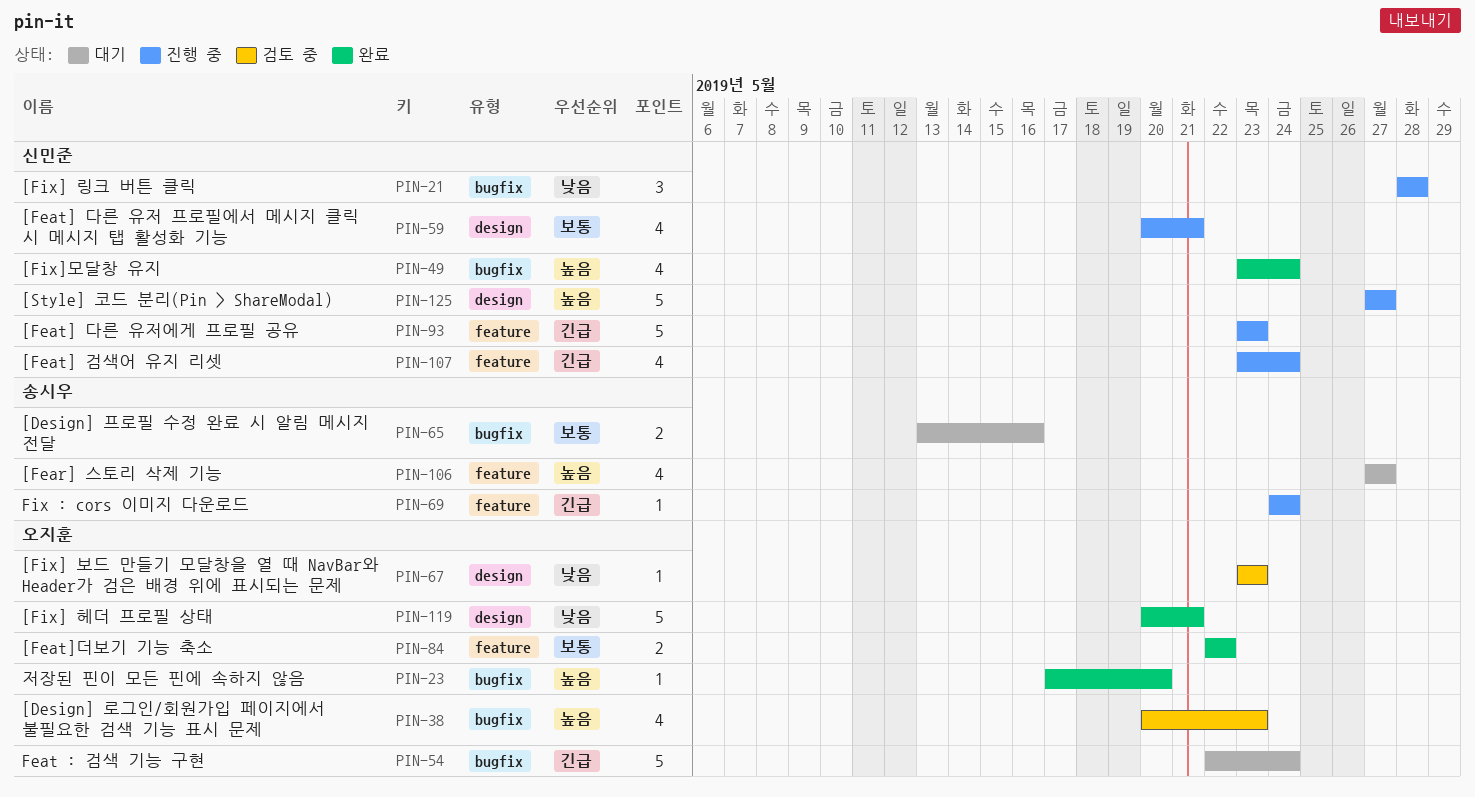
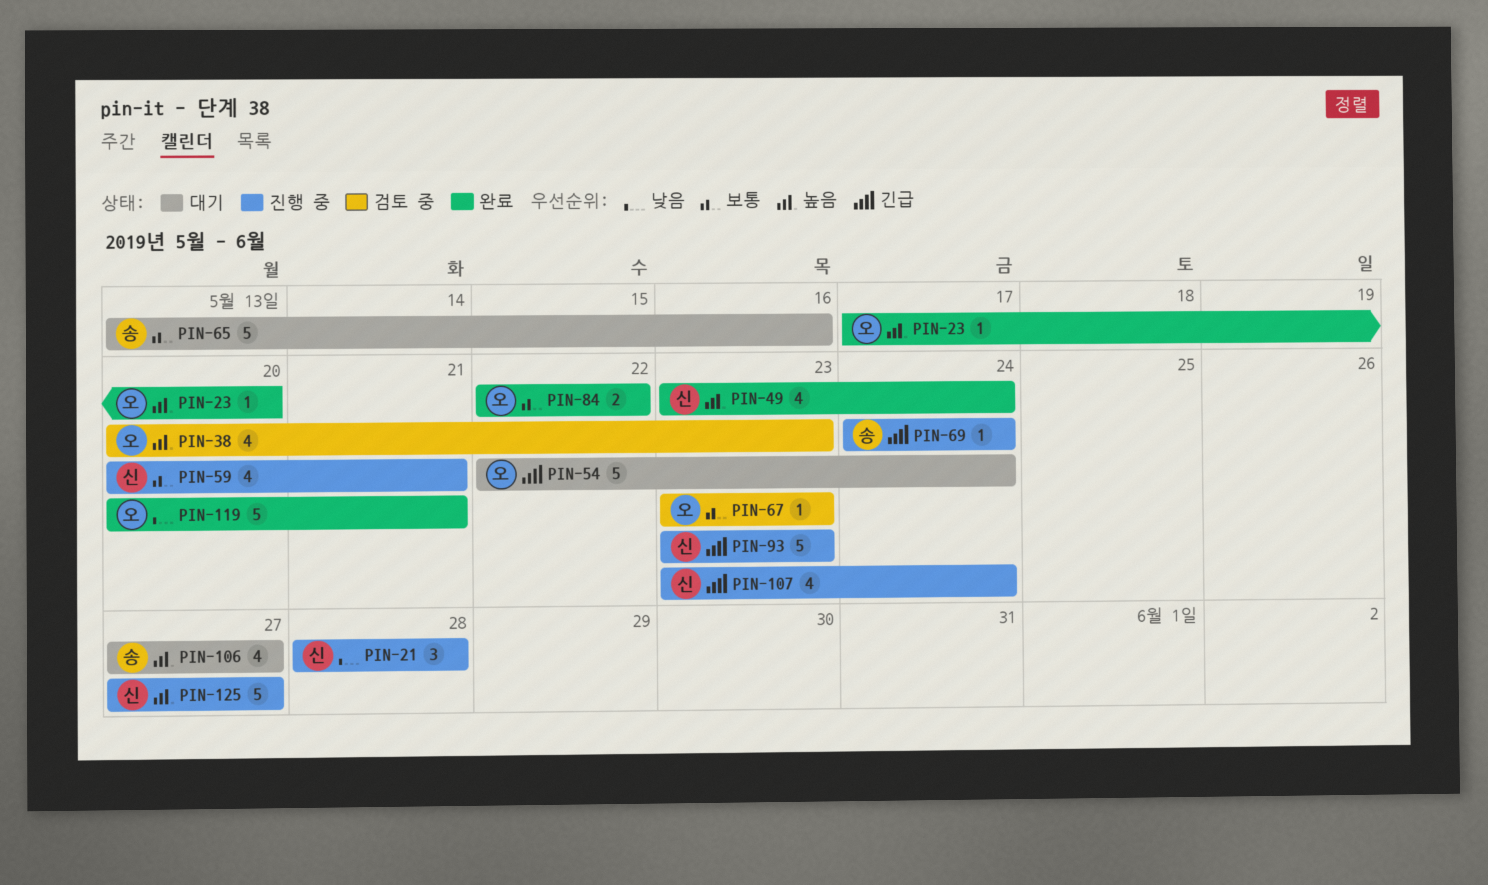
PIN-65, estimate: 2 -> 5
PIN-67, priority: 낮음 -> 보통

